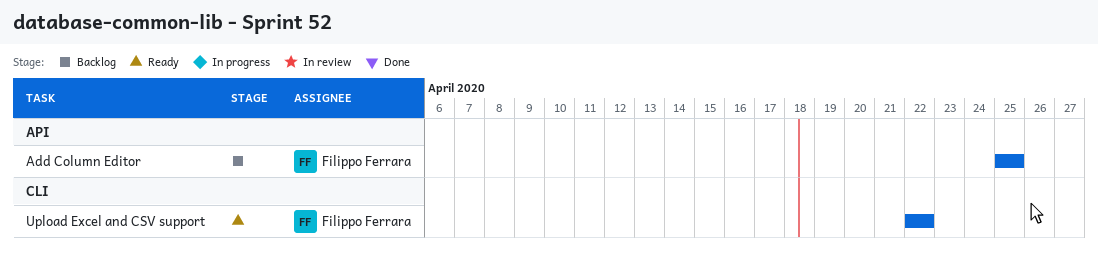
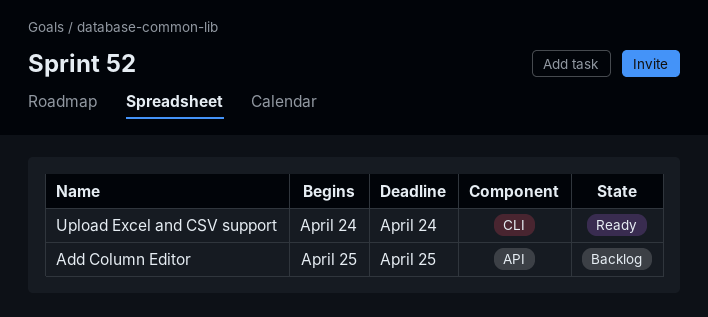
Upload Excel and CSV support, start: Apr 22 -> Apr 24
Upload Excel and CSV support, due: Apr 22 -> Apr 24

